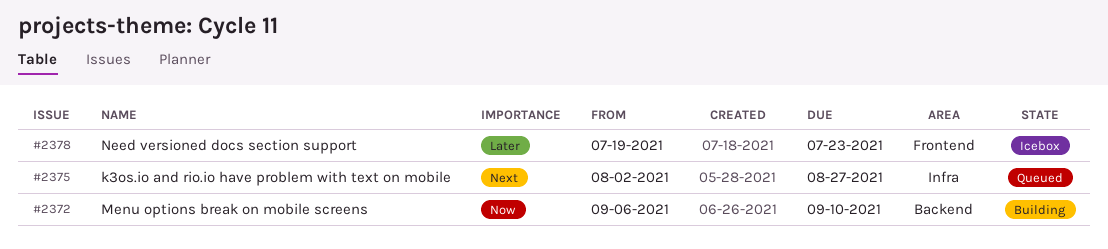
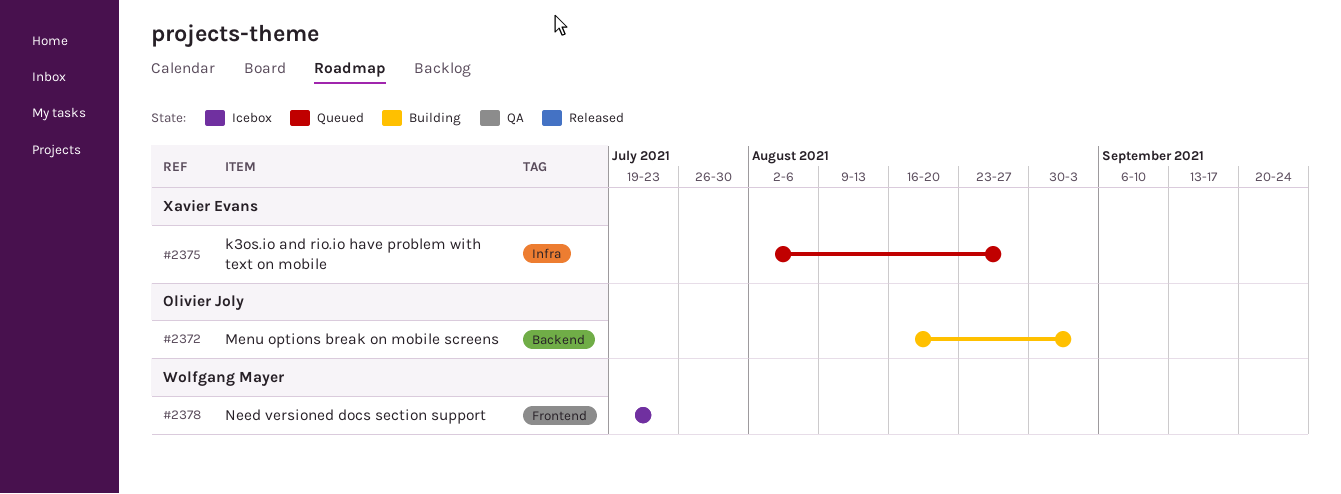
#2372, start: Sep 6 -> Aug 16
#2372, due: Sep 10 -> Sep 3

